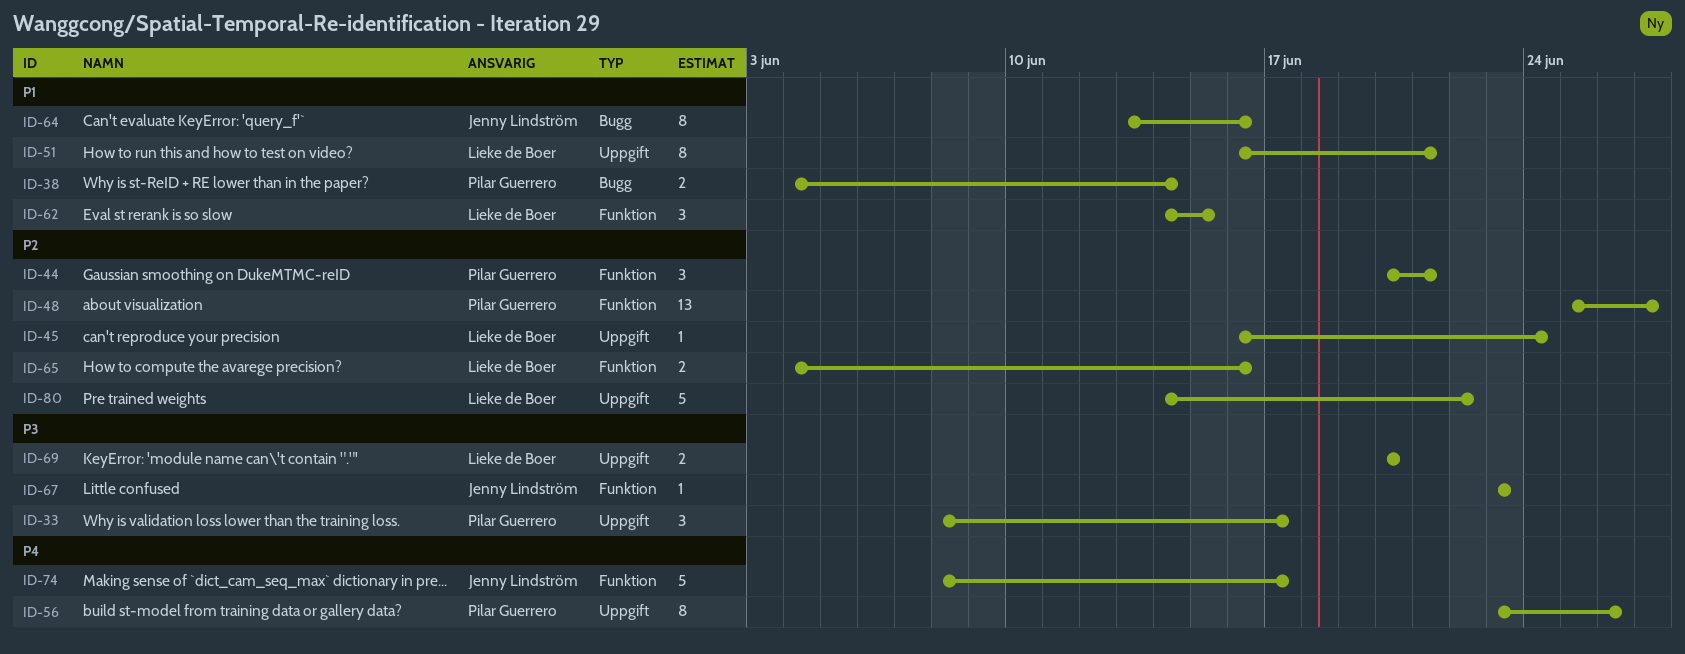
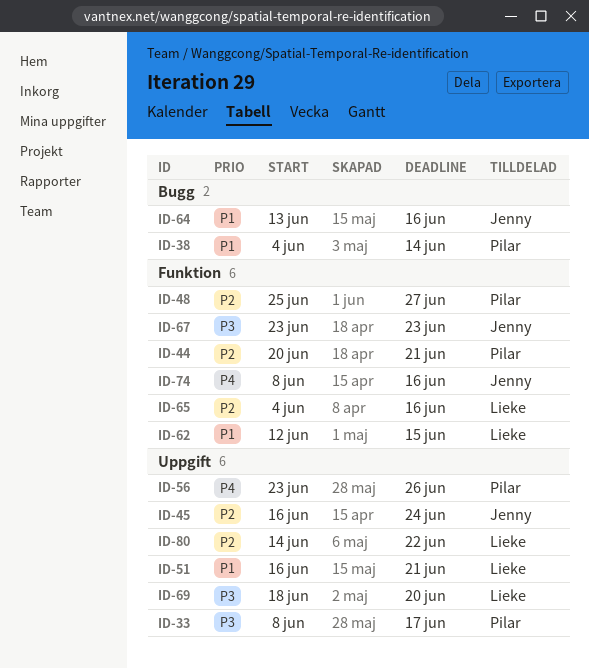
ID-45, owner: Lieke de Boer -> Jenny Lindström
ID-62, start: Jun 14 -> Jun 12
ID-69, start: Jun 20 -> Jun 18
ID-74, due: Jun 17 -> Jun 16

